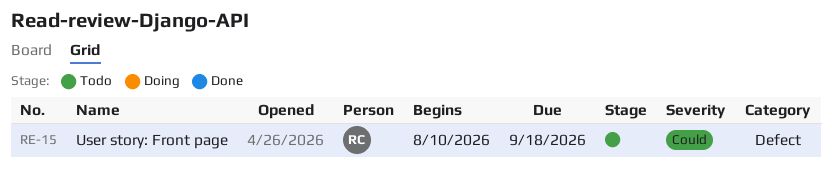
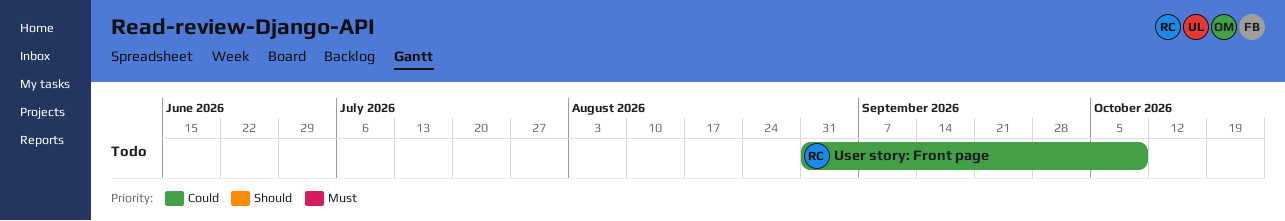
User story: Front page, start: Aug 10 -> Aug 31
User story: Front page, due: Sep 18 -> Oct 9

